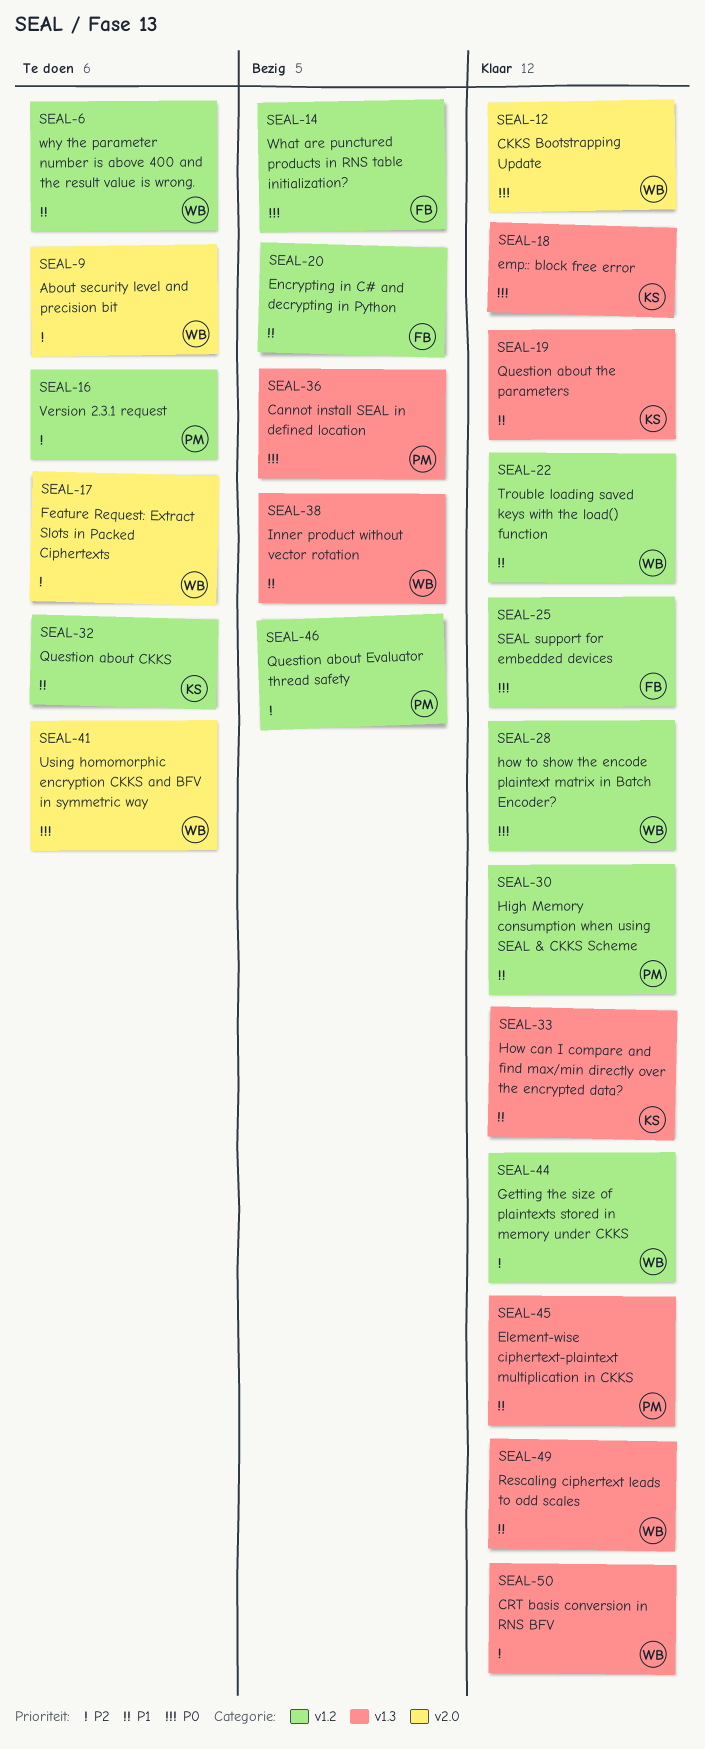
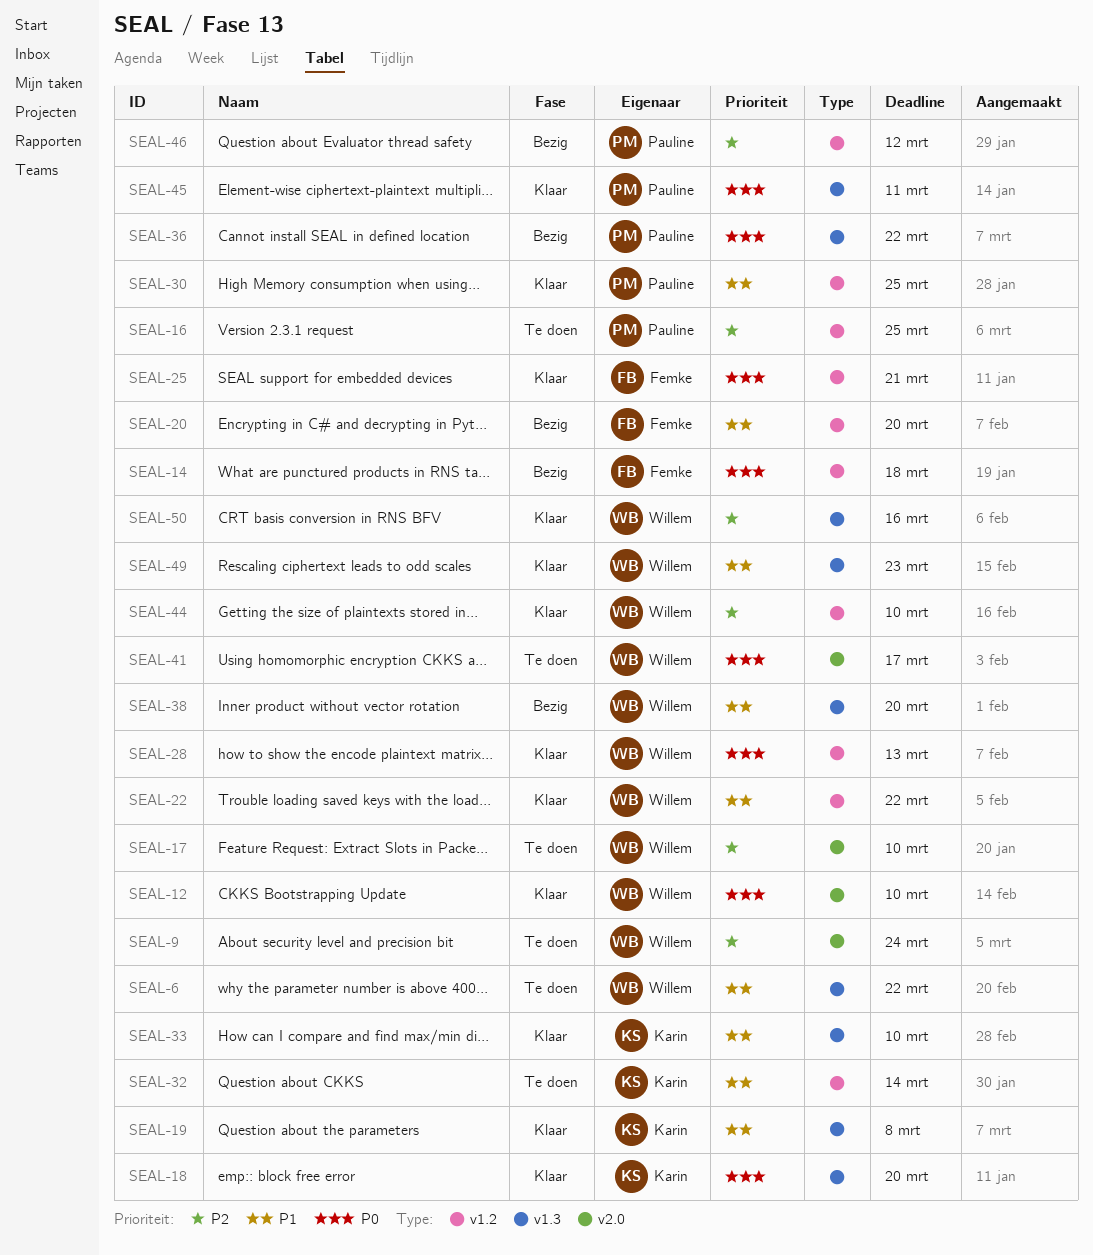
SEAL-6, label: v1.2 -> v1.3
SEAL-45, priority: P1 -> P0

